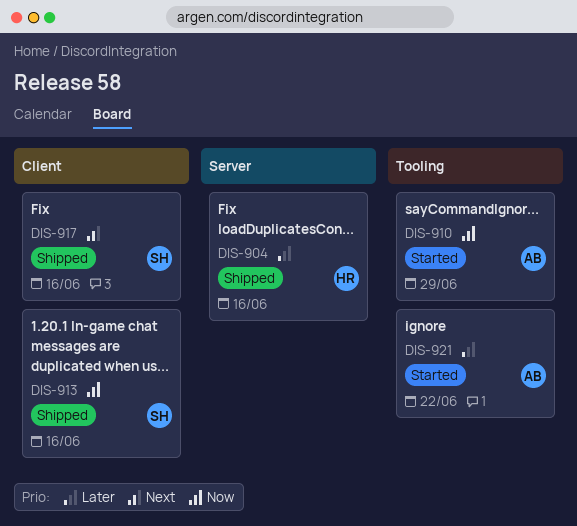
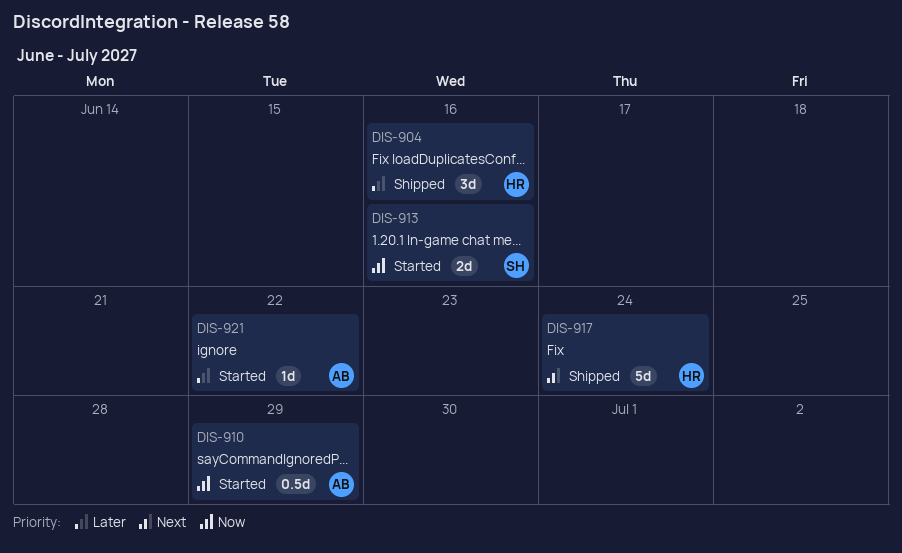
DIS-913, status: Shipped -> Started
DIS-917, owner: SH -> HR
DIS-917, due: Jun 16 -> Jun 24

